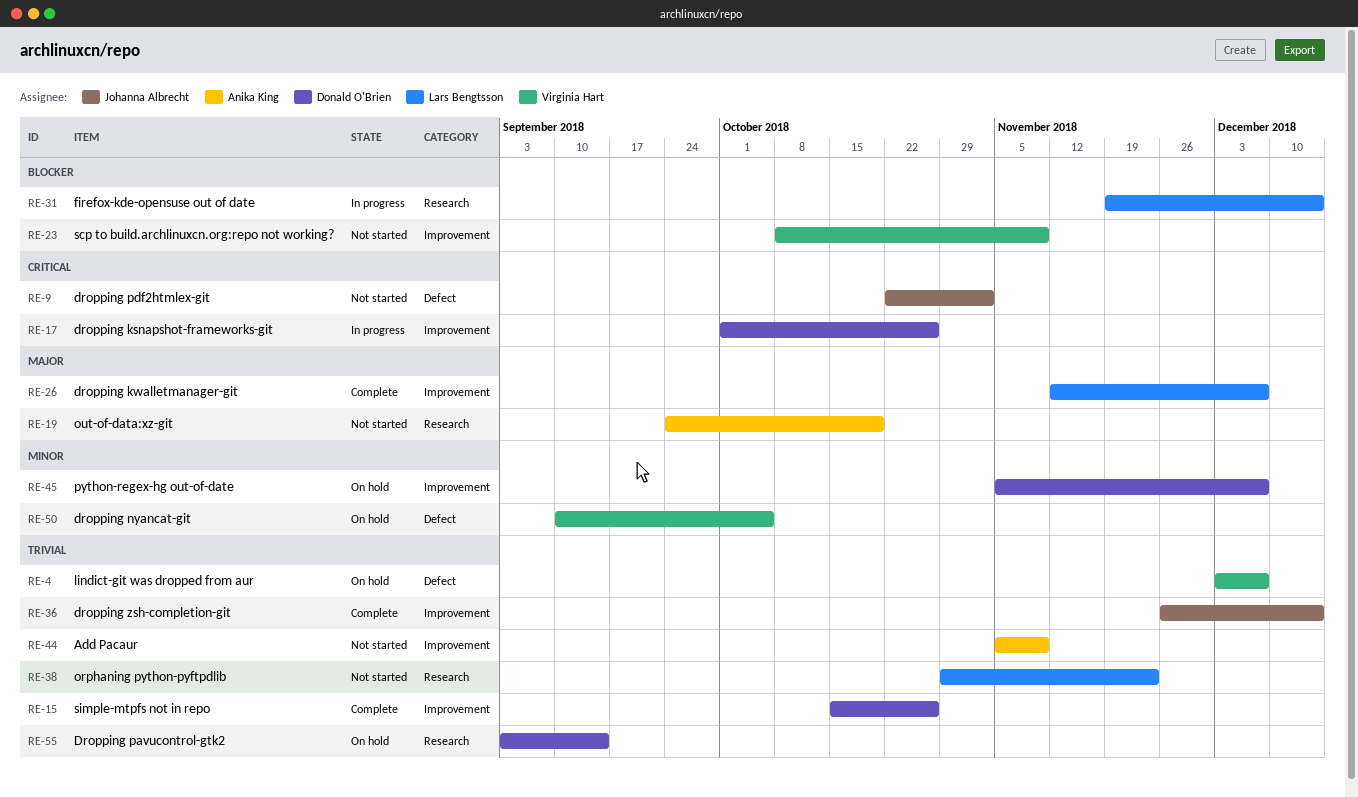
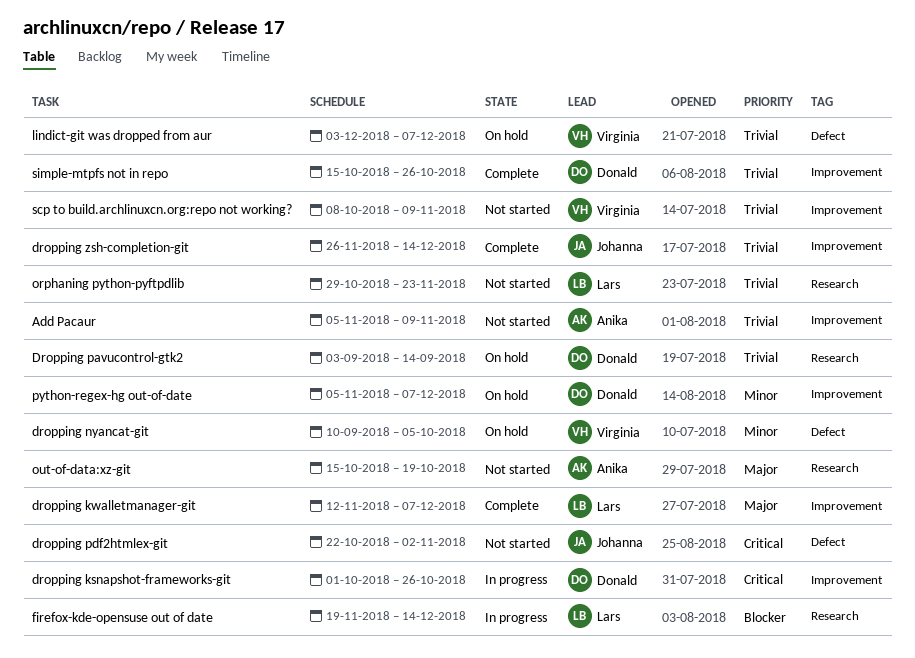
out-of-data:xz-git, start: Sep 24 -> Oct 15
scp to build.archlinuxcn.org:repo not working?, priority: Blocker -> Trivial

